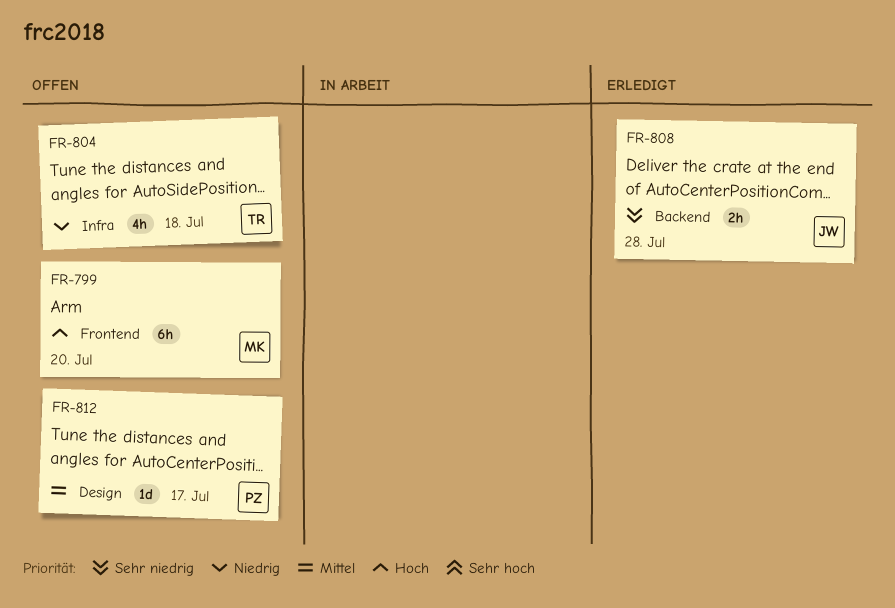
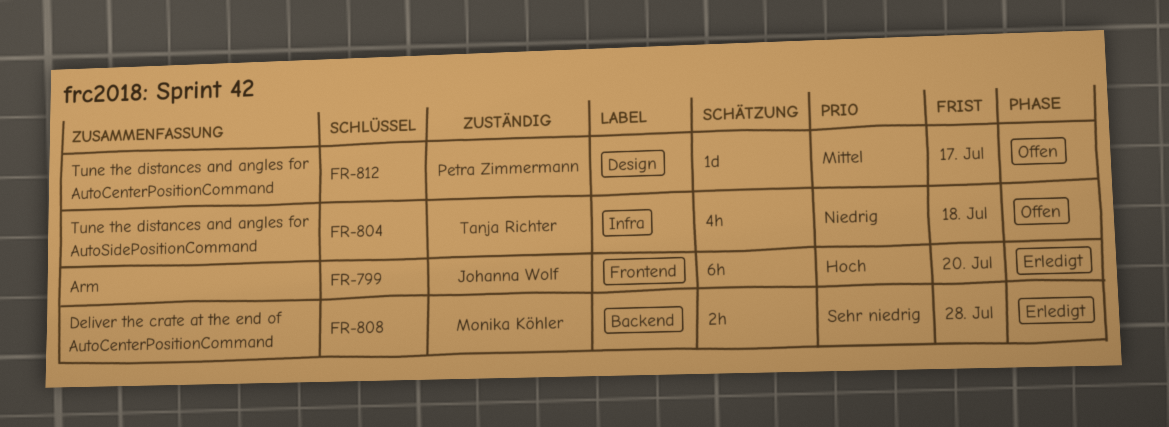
FR-799, status: Offen -> Erledigt
FR-799, owner: Monika Köhler -> Johanna Wolf
FR-808, owner: Johanna Wolf -> Monika Köhler

